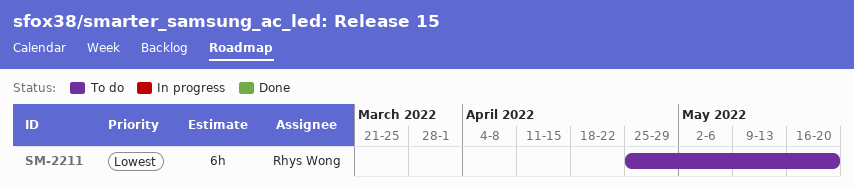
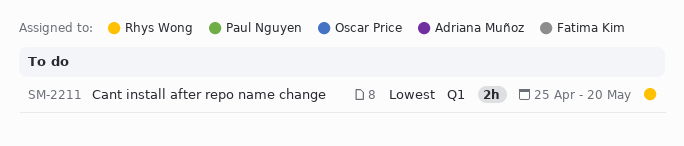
SM-2211, estimate: 6h -> 2h

